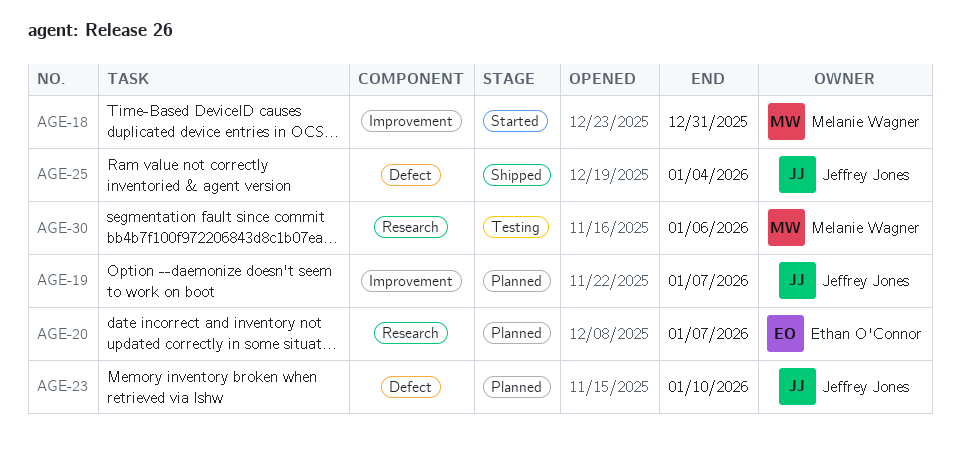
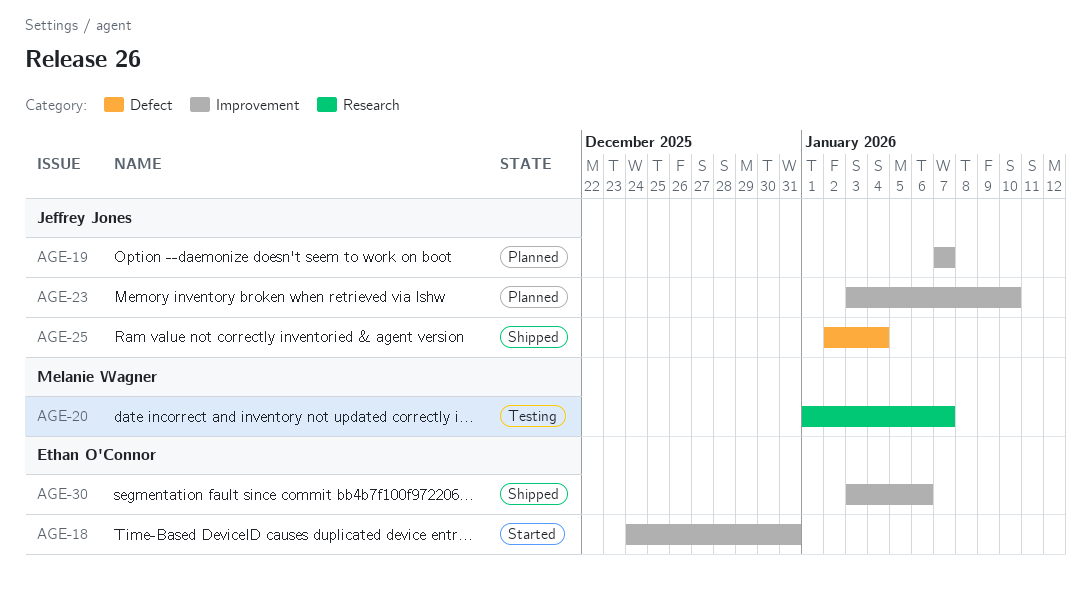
AGE-18, owner: Melanie Wagner -> Ethan O'Connor
AGE-20, status: Planned -> Testing
AGE-20, owner: Ethan O'Connor -> Melanie Wagner
AGE-23, label: Defect -> Improvement
AGE-30, status: Testing -> Shipped
AGE-30, owner: Melanie Wagner -> Ethan O'Connor
AGE-30, label: Research -> Improvement

